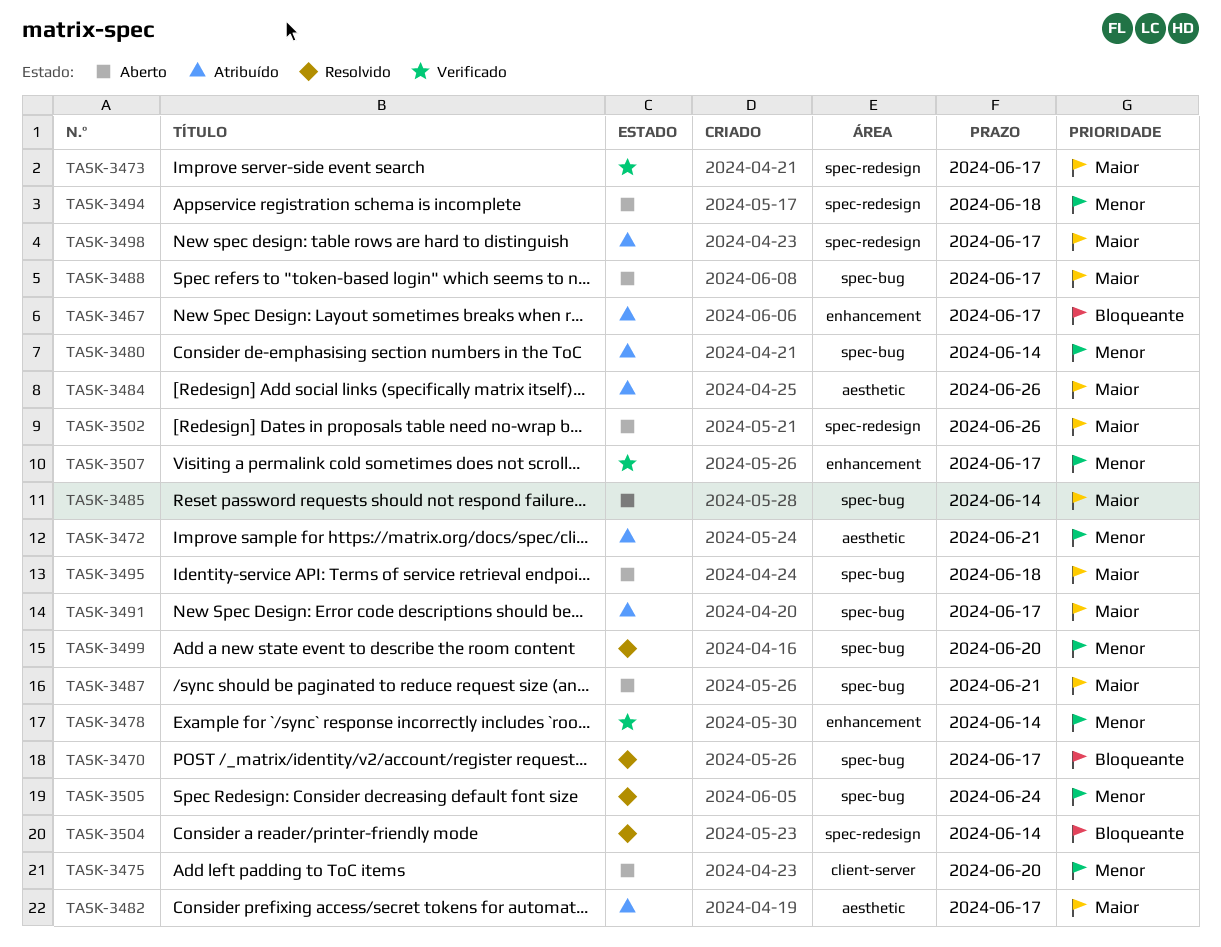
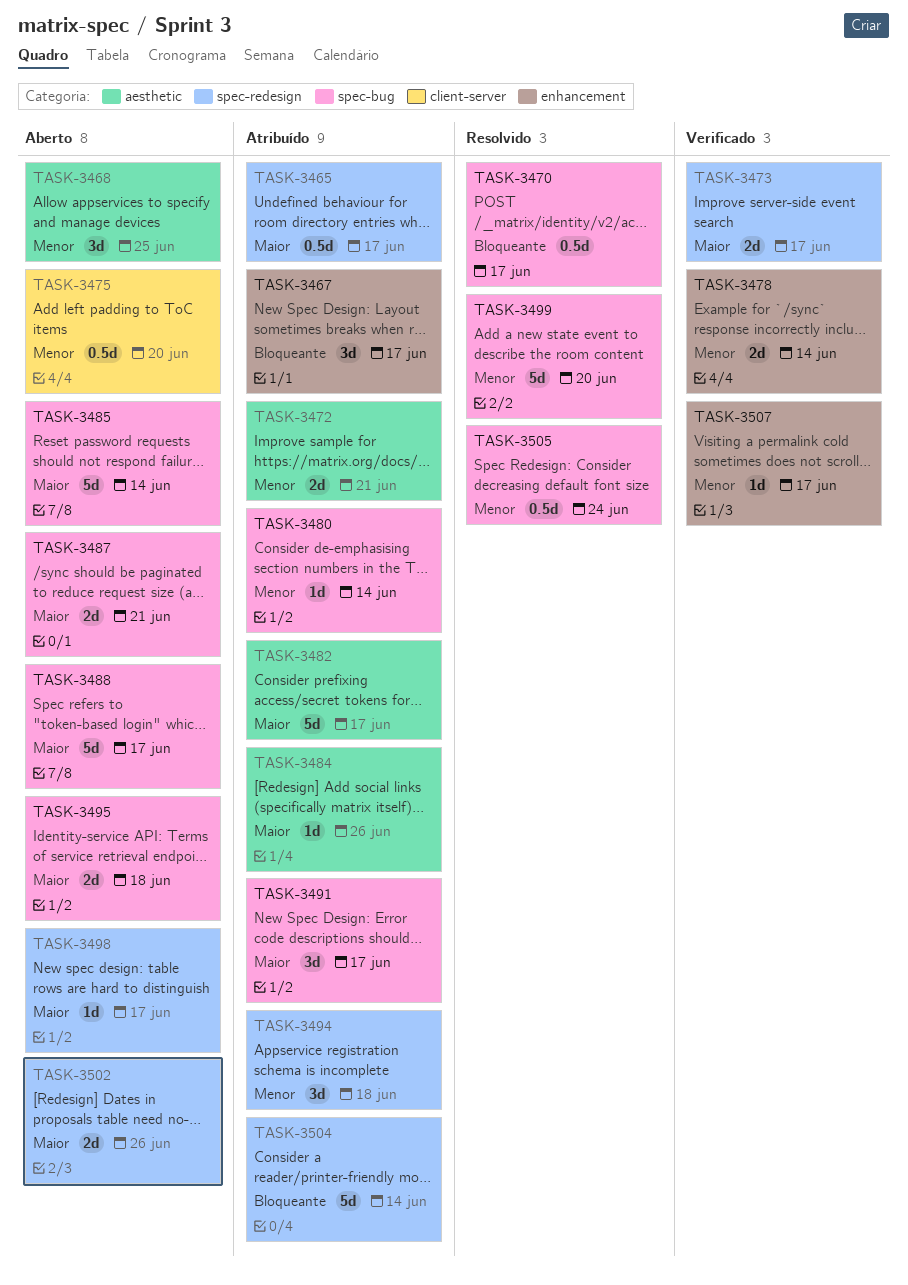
TASK-3465: none -> present
TASK-3468: none -> present
TASK-3494, status: Aberto -> Atribuído
TASK-3498, status: Atribuído -> Aberto
TASK-3504, status: Resolvido -> Atribuído

